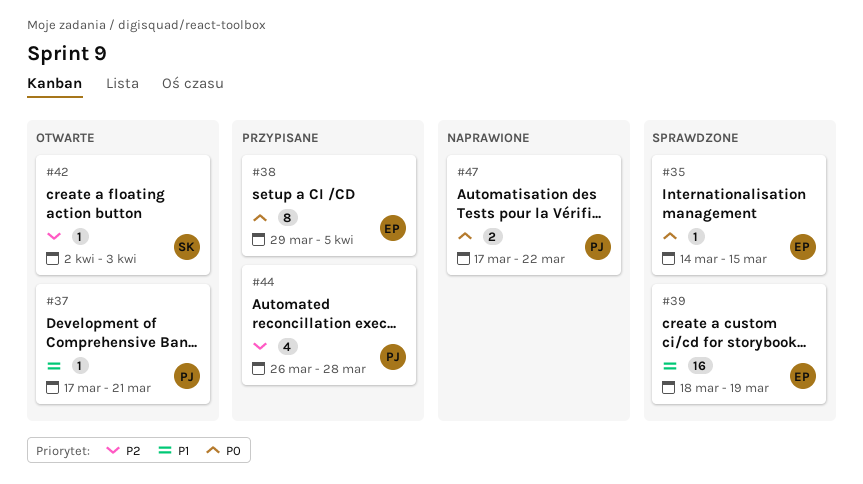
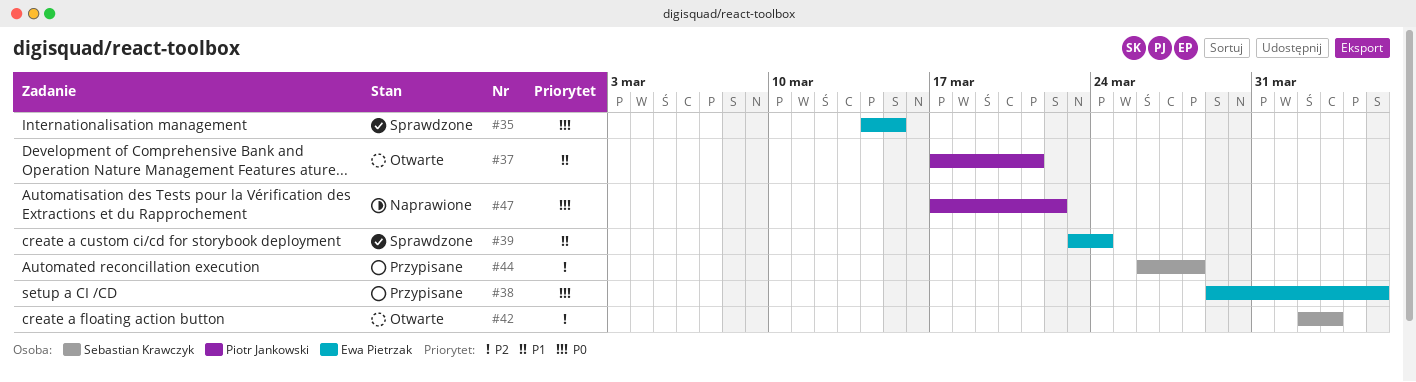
#39, start: Mar 18 -> Mar 23
#39, due: Mar 19 -> Mar 24
#44, owner: Piotr Jankowski -> Sebastian Krawczyk

